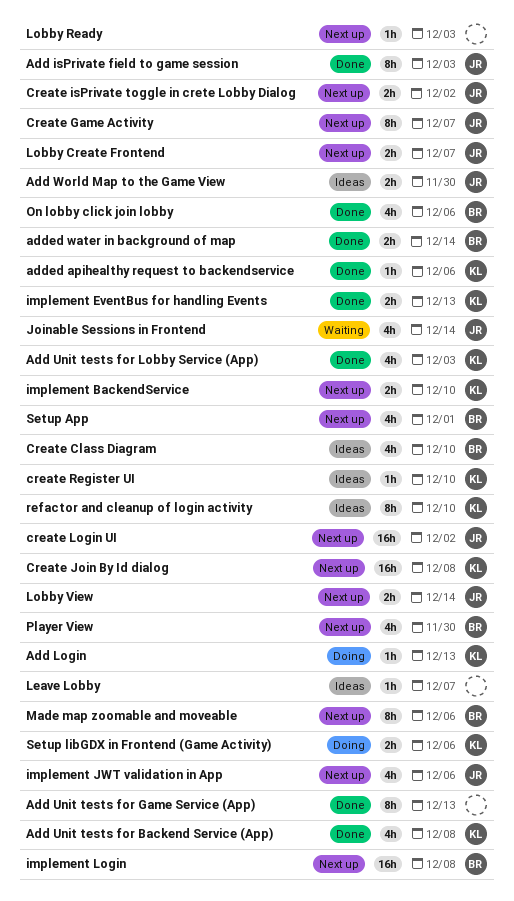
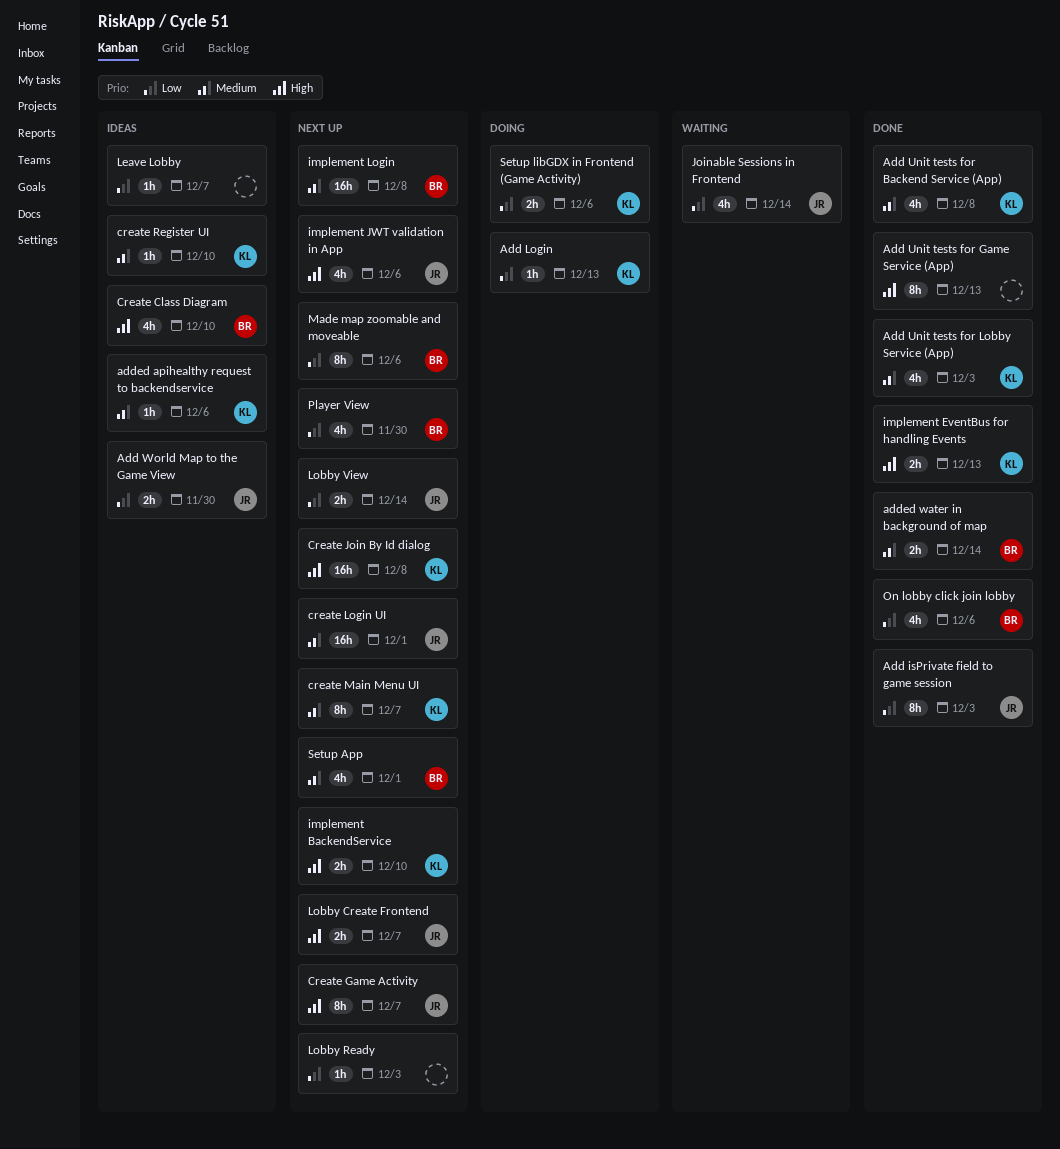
added apihealthy request to backendservice, status: Done -> Ideas
Create isPrivate toggle in crete Lobby Dialog: present -> none
create Login UI, due: Dec 2 -> Dec 1
create Main Menu UI: none -> present
refactor and cleanup of login activity: present -> none

